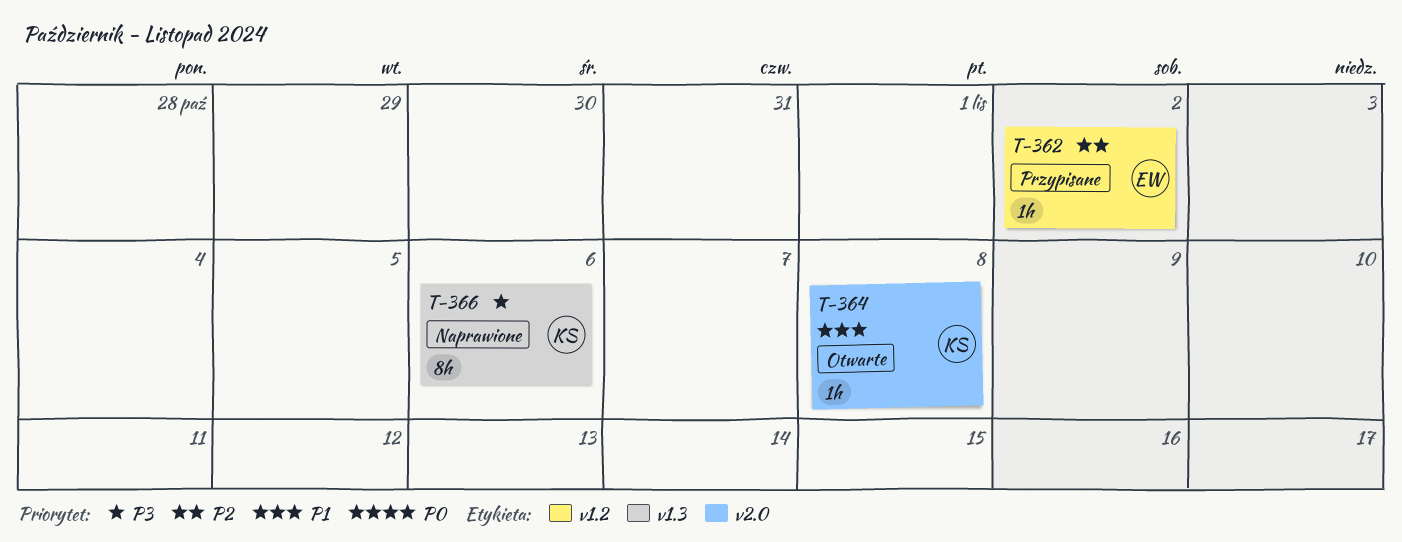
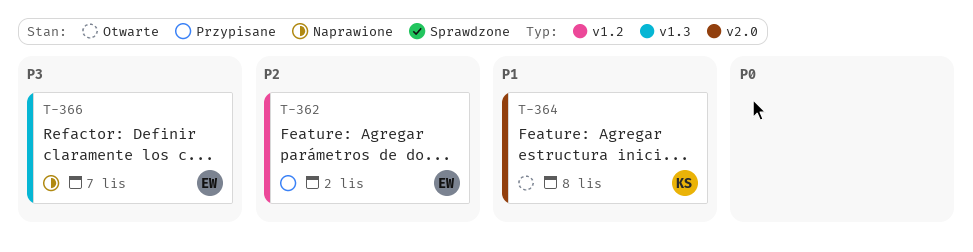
T-366, owner: KS -> EW
T-366, due: Nov 6 -> Nov 7

